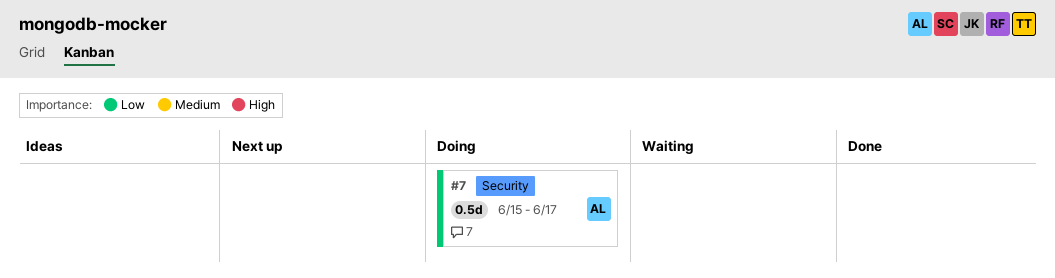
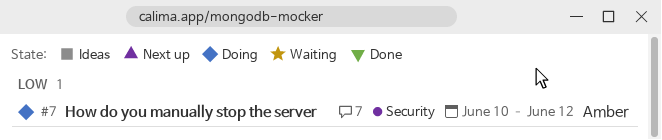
#7, start: Jun 15 -> Jun 10
#7, due: Jun 17 -> Jun 12

